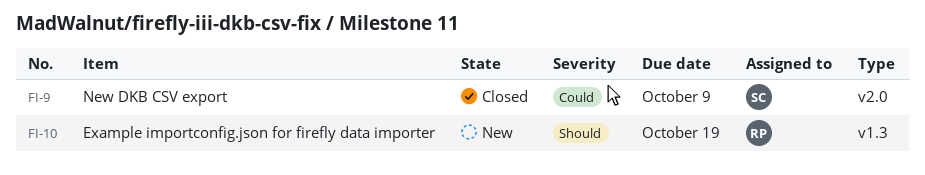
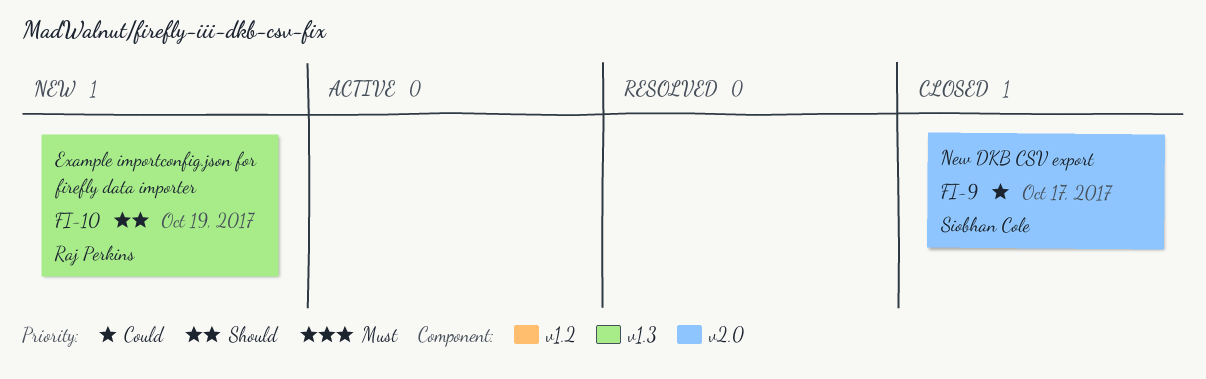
FI-9, due: Oct 9 -> Oct 17

